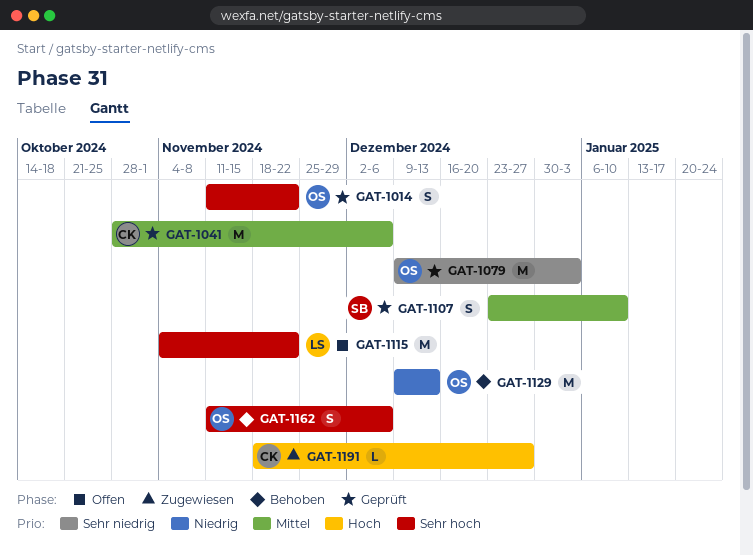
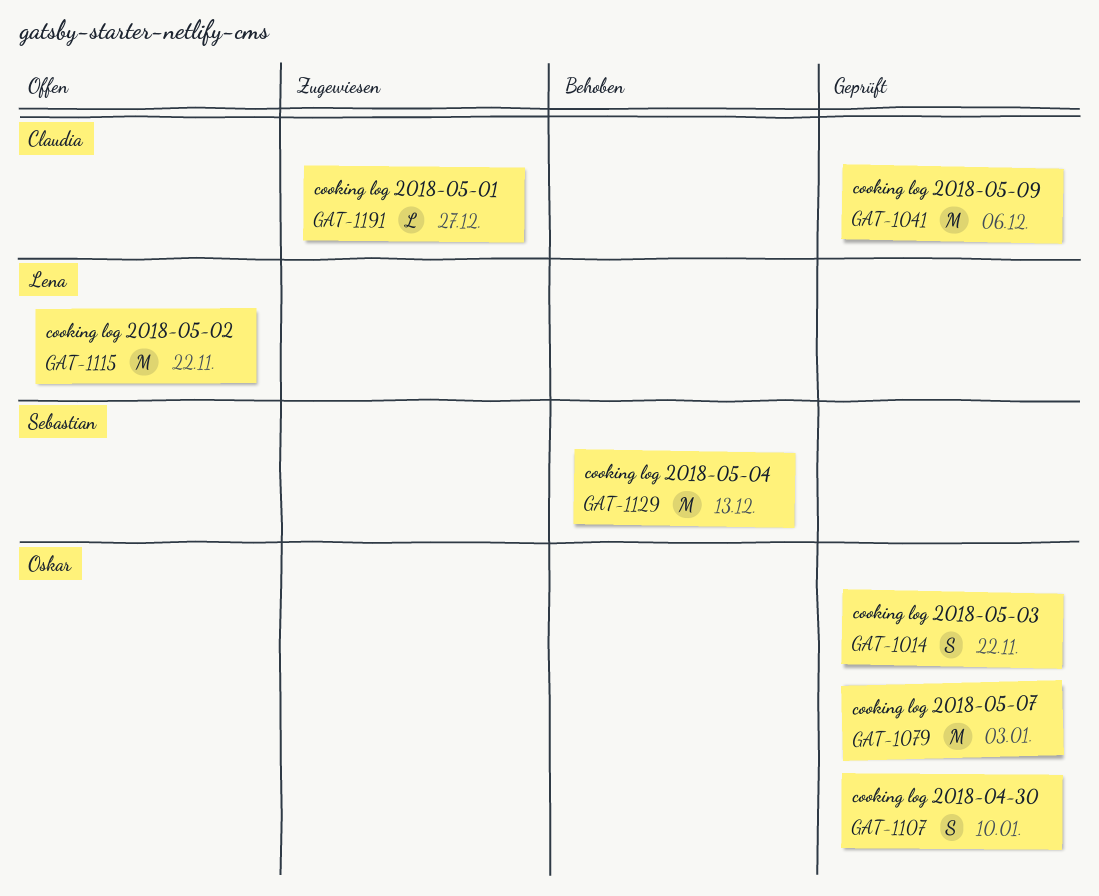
GAT-1107, owner: Sebastian -> Oskar
GAT-1129, owner: Oskar -> Sebastian
GAT-1162: present -> none

